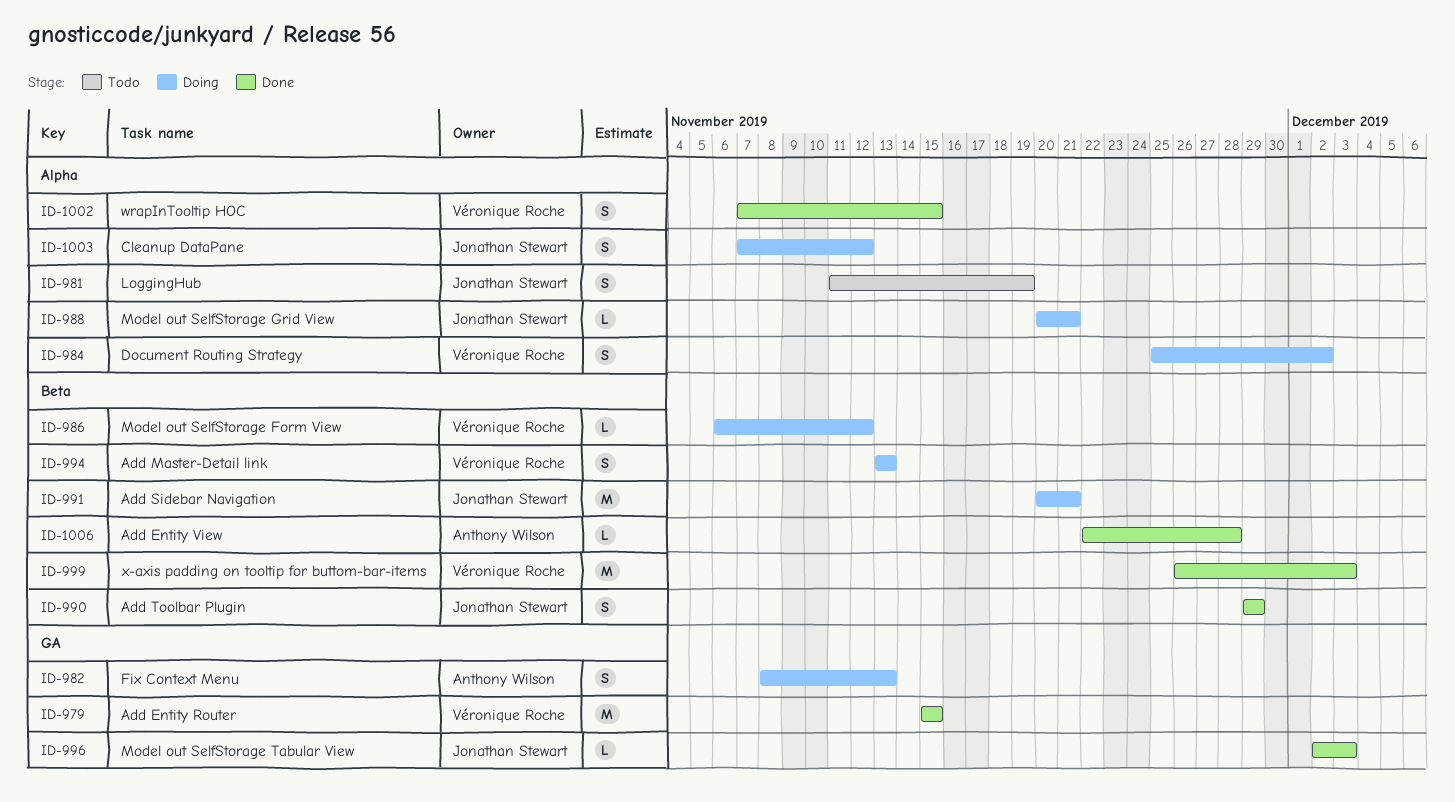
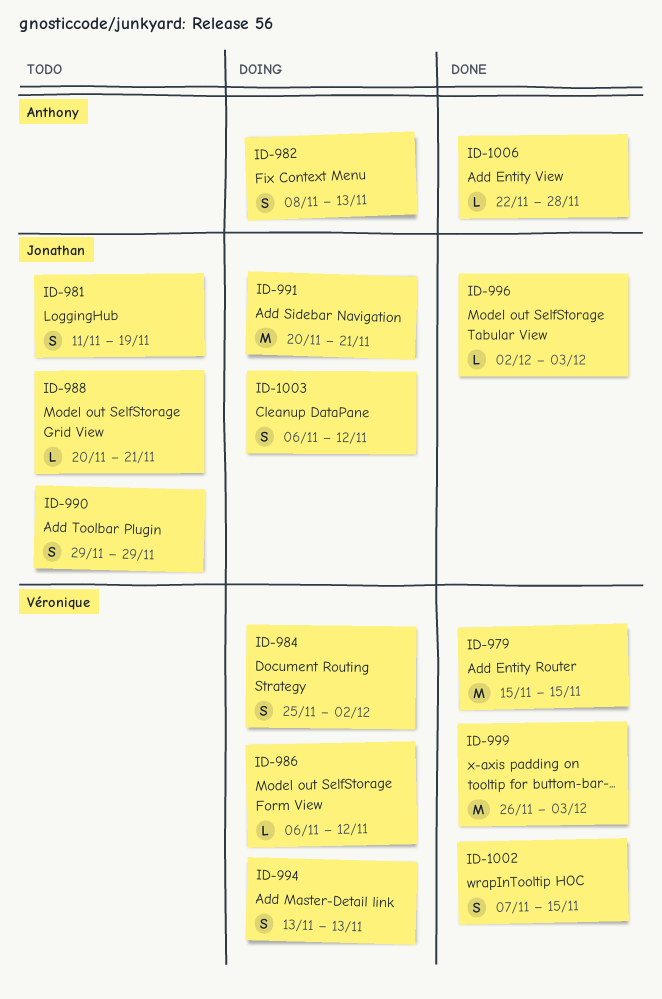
ID-988, status: Doing -> Todo
ID-990, status: Done -> Todo
ID-1003, start: Nov 7 -> Nov 6

